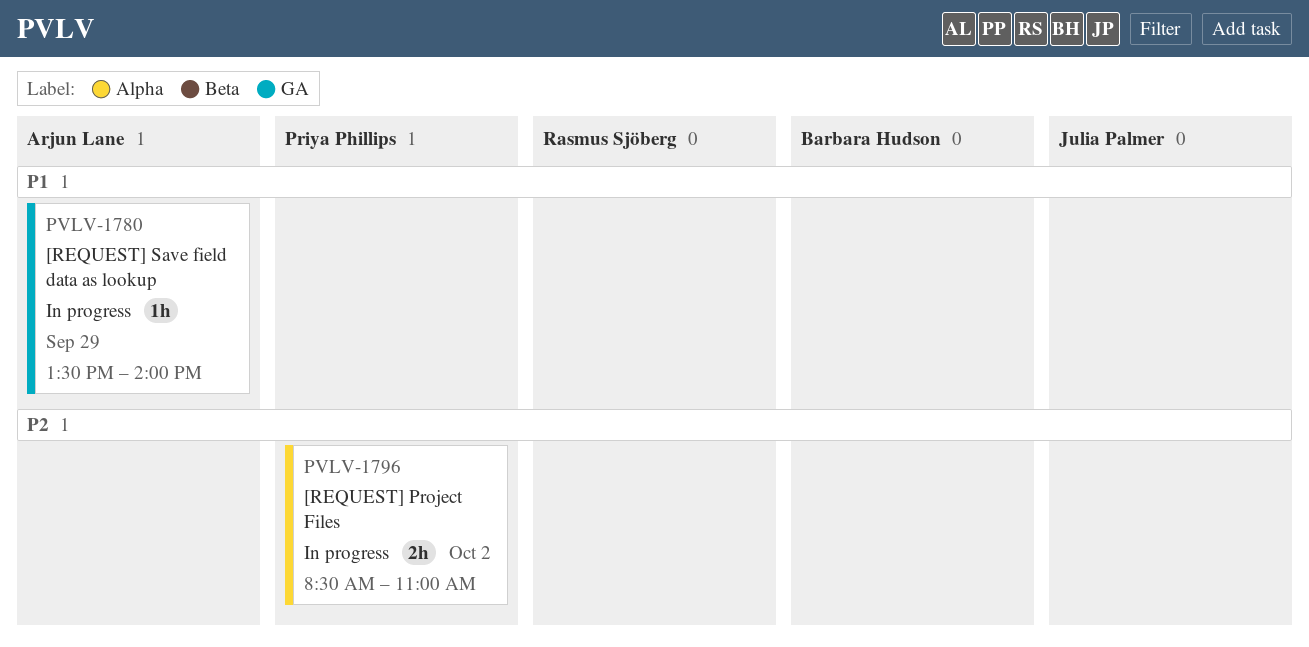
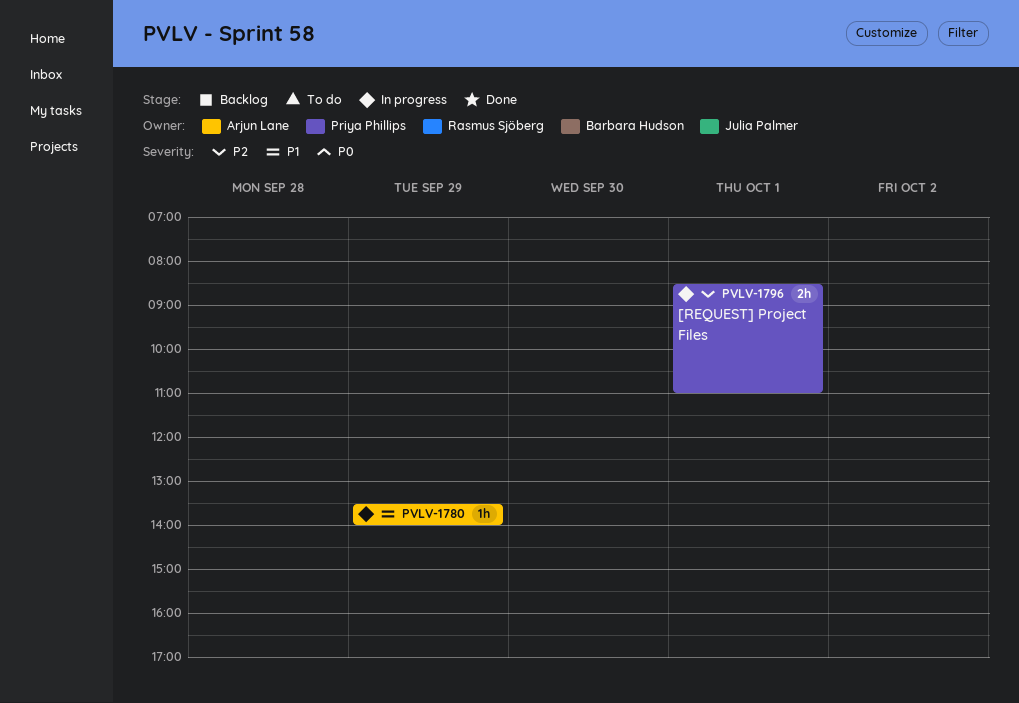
PVLV-1796, day: Oct 2 -> Oct 1

